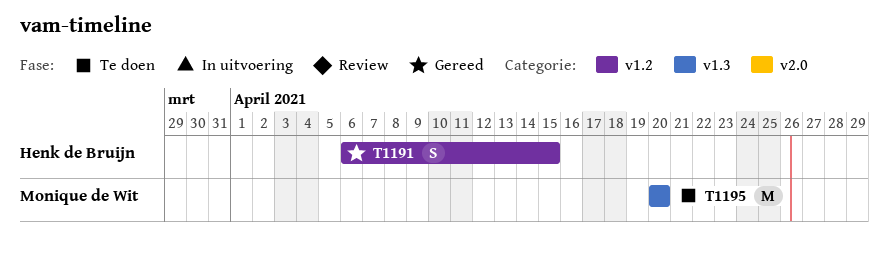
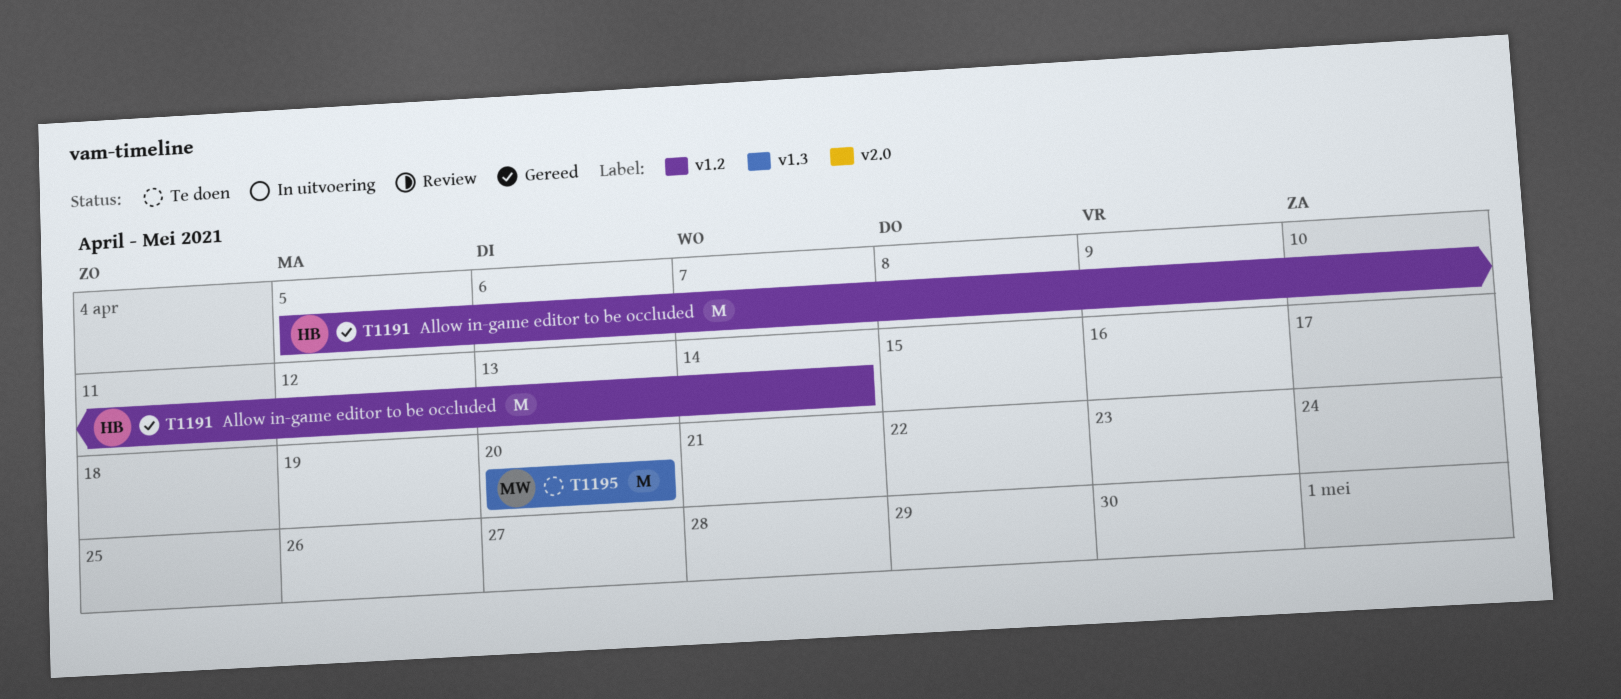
T1191, estimate: S -> M
T1191, start: Apr 6 -> Apr 5
T1191, due: Apr 15 -> Apr 14

